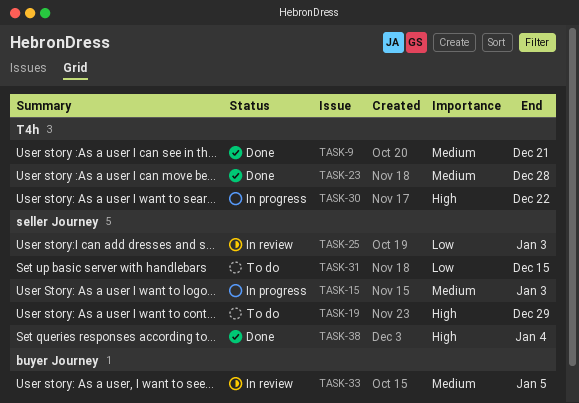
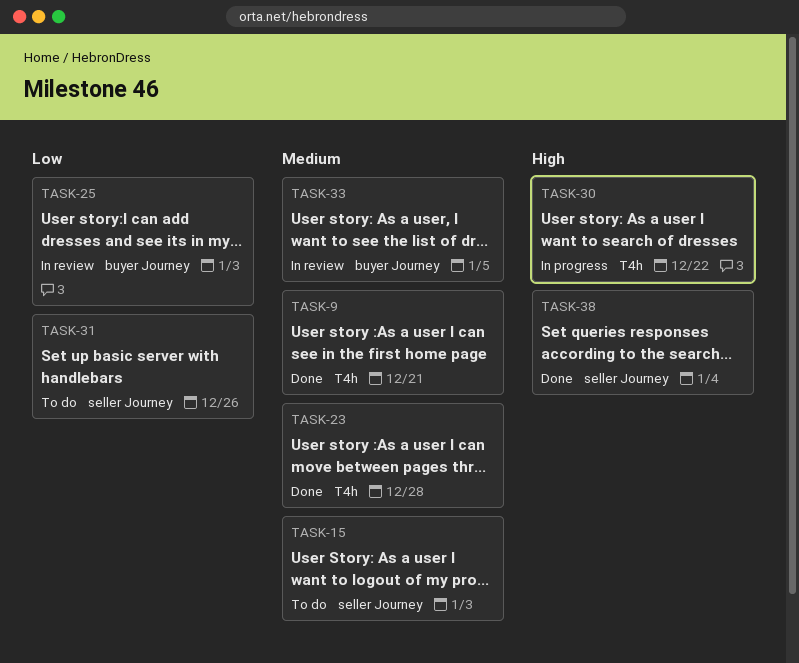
TASK-15, status: In progress -> To do
TASK-19: present -> none
TASK-25, label: seller Journey -> buyer Journey
TASK-31, due: Dec 15 -> Dec 26

